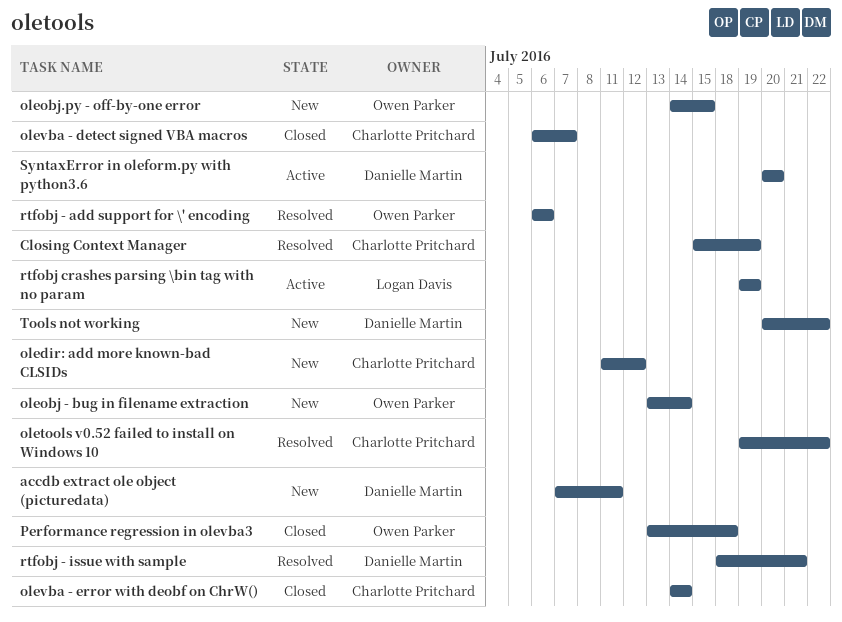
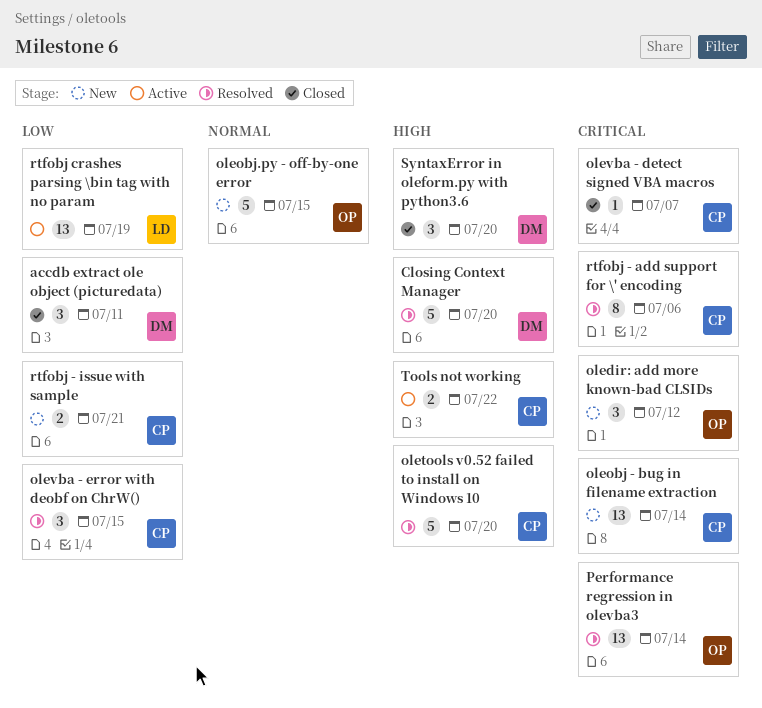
accdb extract ole object (picturedata), status: New -> Closed
Closing Context Manager, owner: Charlotte Pritchard -> Danielle Martin
Closing Context Manager, due: Jul 19 -> Jul 20
oledir: add more known-bad CLSIDs, owner: Charlotte Pritchard -> Owen Parker
oleobj - bug in filename extraction, owner: Owen Parker -> Charlotte Pritchard
oletools v0.52 failed to install on Windows 10, due: Jul 22 -> Jul 20
olevba - error with deobf on ChrW(), status: Closed -> Resolved
olevba - error with deobf on ChrW(), due: Jul 14 -> Jul 15
Performance regression in olevba3, status: Closed -> Resolved
Performance regression in olevba3, due: Jul 18 -> Jul 14
rtfobj - add support for \' encoding, owner: Owen Parker -> Charlotte Pritchard
rtfobj - issue with sample, status: Resolved -> New
rtfobj - issue with sample, owner: Danielle Martin -> Charlotte Pritchard
SyntaxError in oleform.py with python3.6, status: Active -> Closed
Tools not working, status: New -> Active
Tools not working, owner: Danielle Martin -> Charlotte Pritchard

